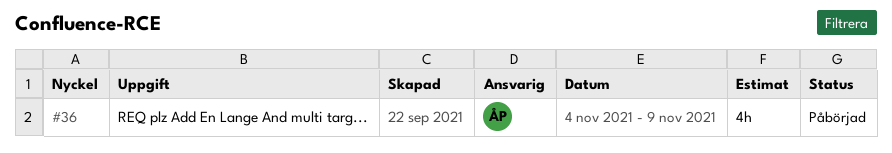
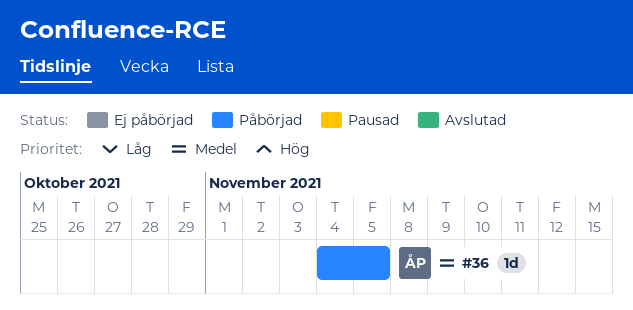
#36, estimate: 4h -> 1d
#36, due: Nov 9 -> Nov 5

